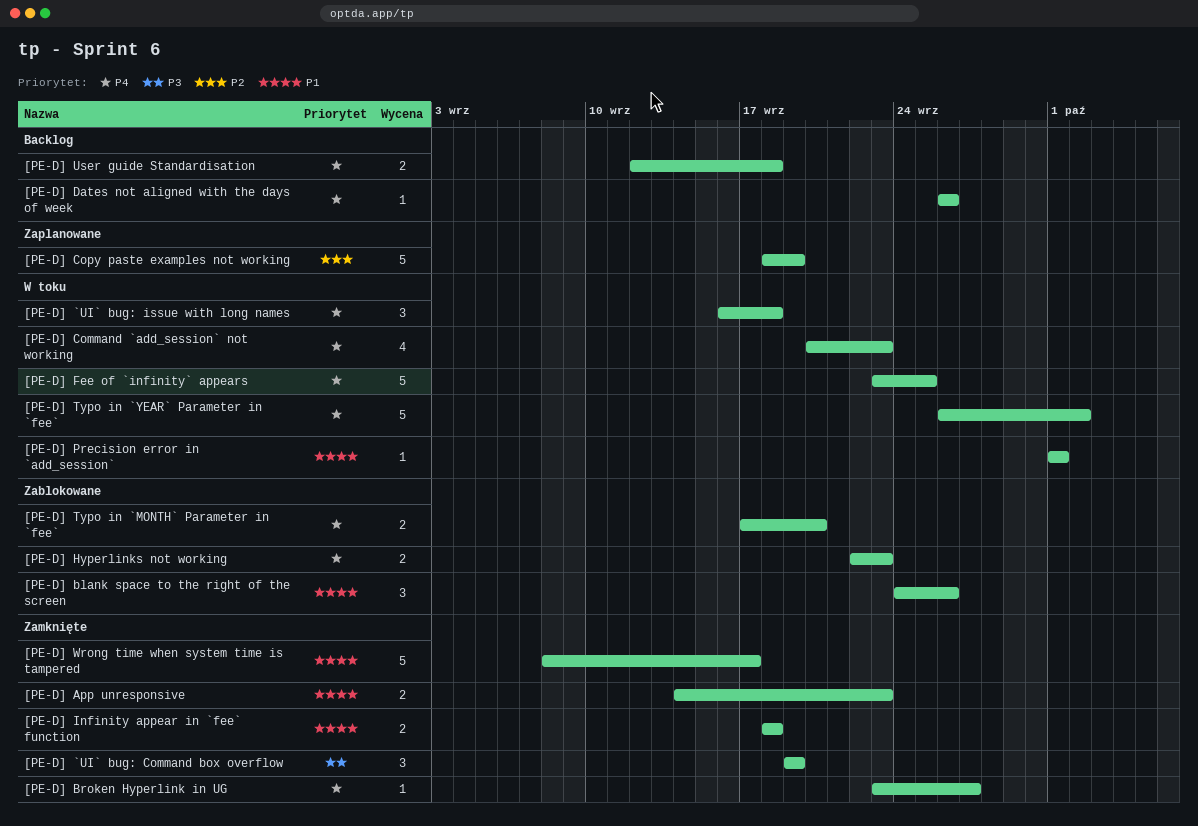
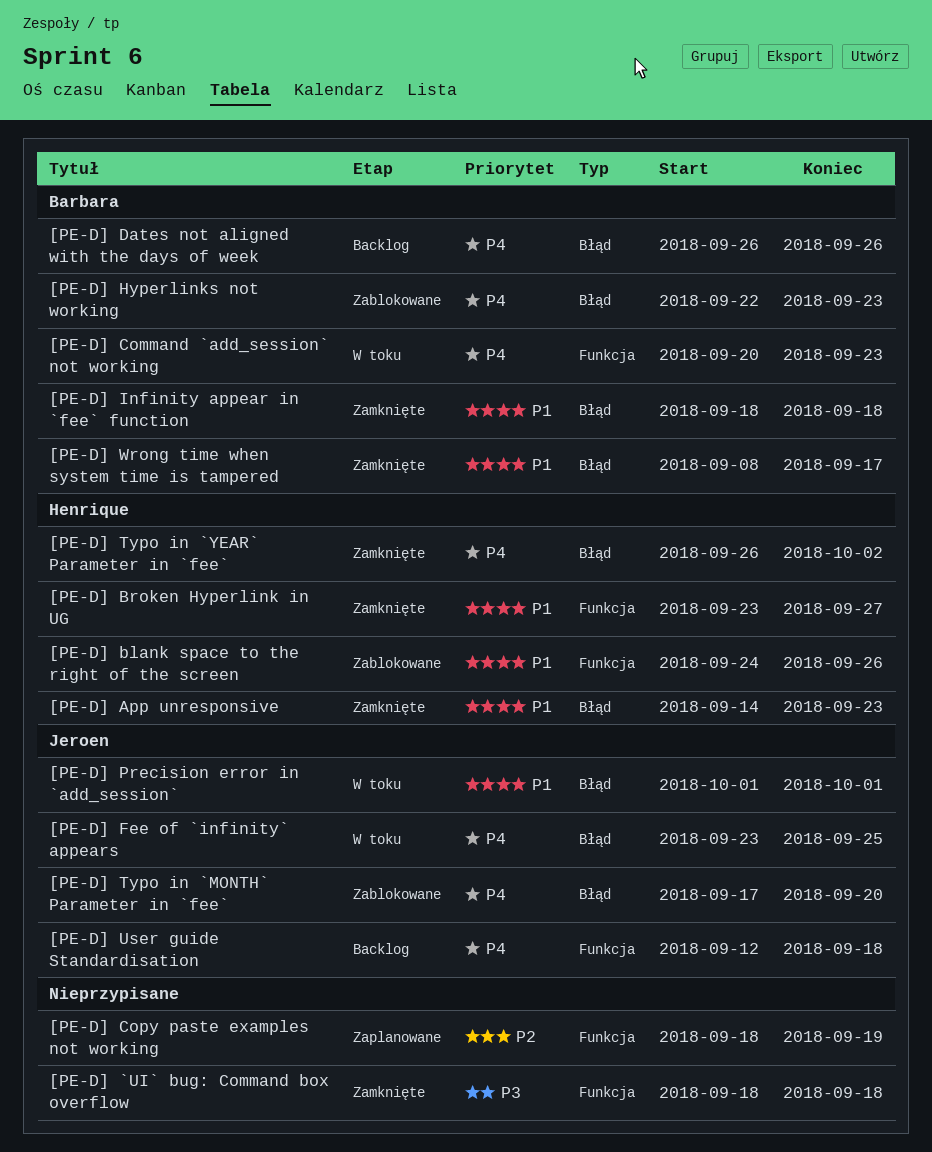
[PE-D] `UI` bug: Command box overflow, start: Sep 19 -> Sep 18
[PE-D] `UI` bug: Command box overflow, due: Sep 19 -> Sep 18
[PE-D] `UI` bug: issue with long names: present -> none
[PE-D] Broken Hyperlink in UG, priority: P4 -> P1
[PE-D] Typo in `YEAR` Parameter in `fee`, status: W toku -> Zamknięte

